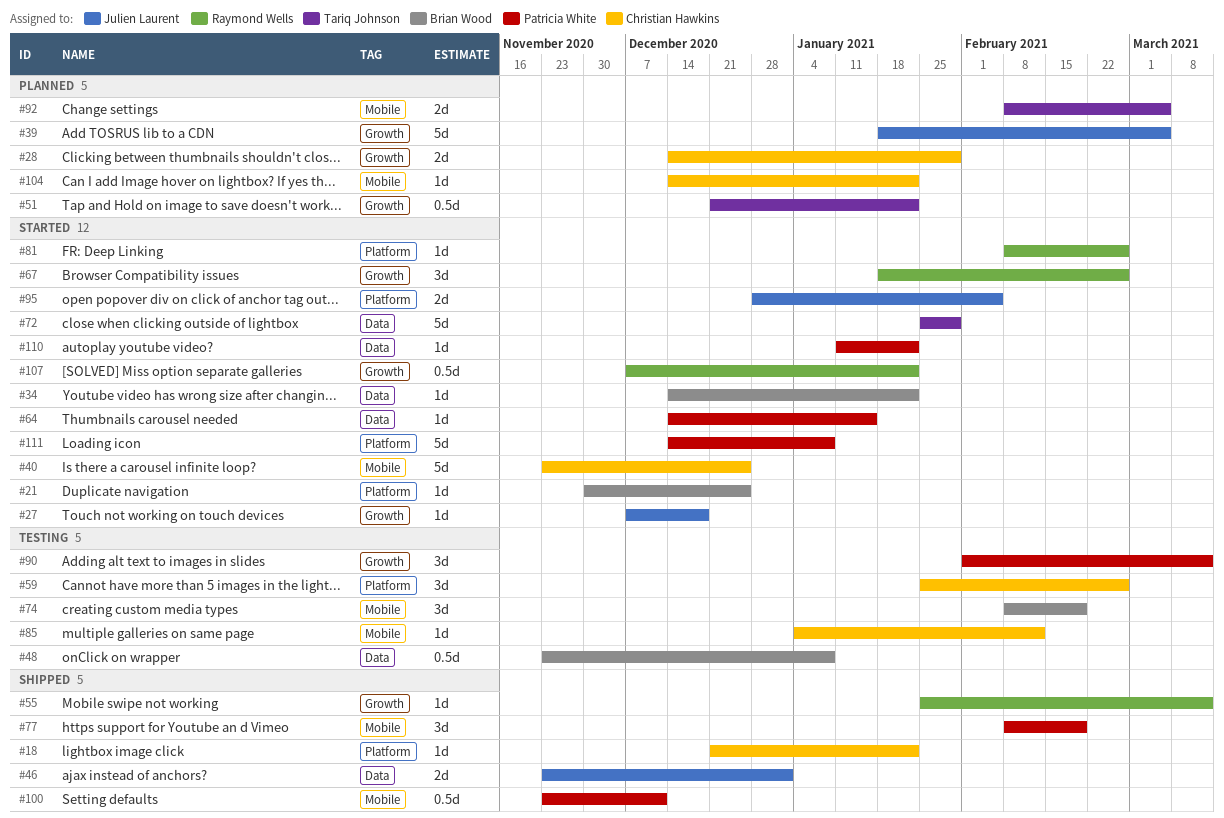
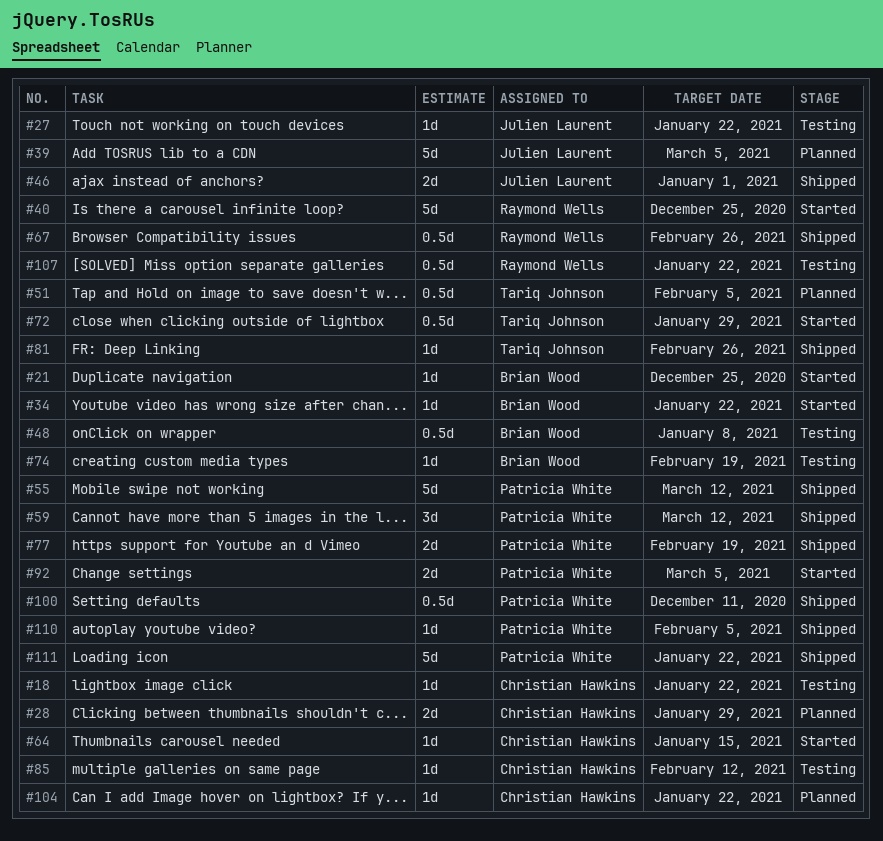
#18, status: Shipped -> Testing
#27, status: Started -> Testing
#27, due: Dec 18 -> Jan 22
#40, owner: Christian Hawkins -> Raymond Wells
#51, due: Jan 22 -> Feb 5
#55, owner: Raymond Wells -> Patricia White
#55, estimate: 1d -> 5d
#59, status: Testing -> Shipped
#59, owner: Christian Hawkins -> Patricia White
#59, due: Feb 26 -> Mar 12
#64, owner: Patricia White -> Christian Hawkins
#67, status: Started -> Shipped
#67, estimate: 3d -> 0.5d
#72, estimate: 5d -> 0.5d
#74, estimate: 3d -> 1d
#77, estimate: 3d -> 2d
#81, status: Started -> Shipped
#81, owner: Raymond Wells -> Tariq Johnson
#90: present -> none
#92, status: Planned -> Started
#92, owner: Tariq Johnson -> Patricia White
#95: present -> none
#107, status: Started -> Testing
#110, status: Started -> Shipped
#110, due: Jan 22 -> Feb 5
#111, status: Started -> Shipped
#111, due: Jan 8 -> Jan 22

